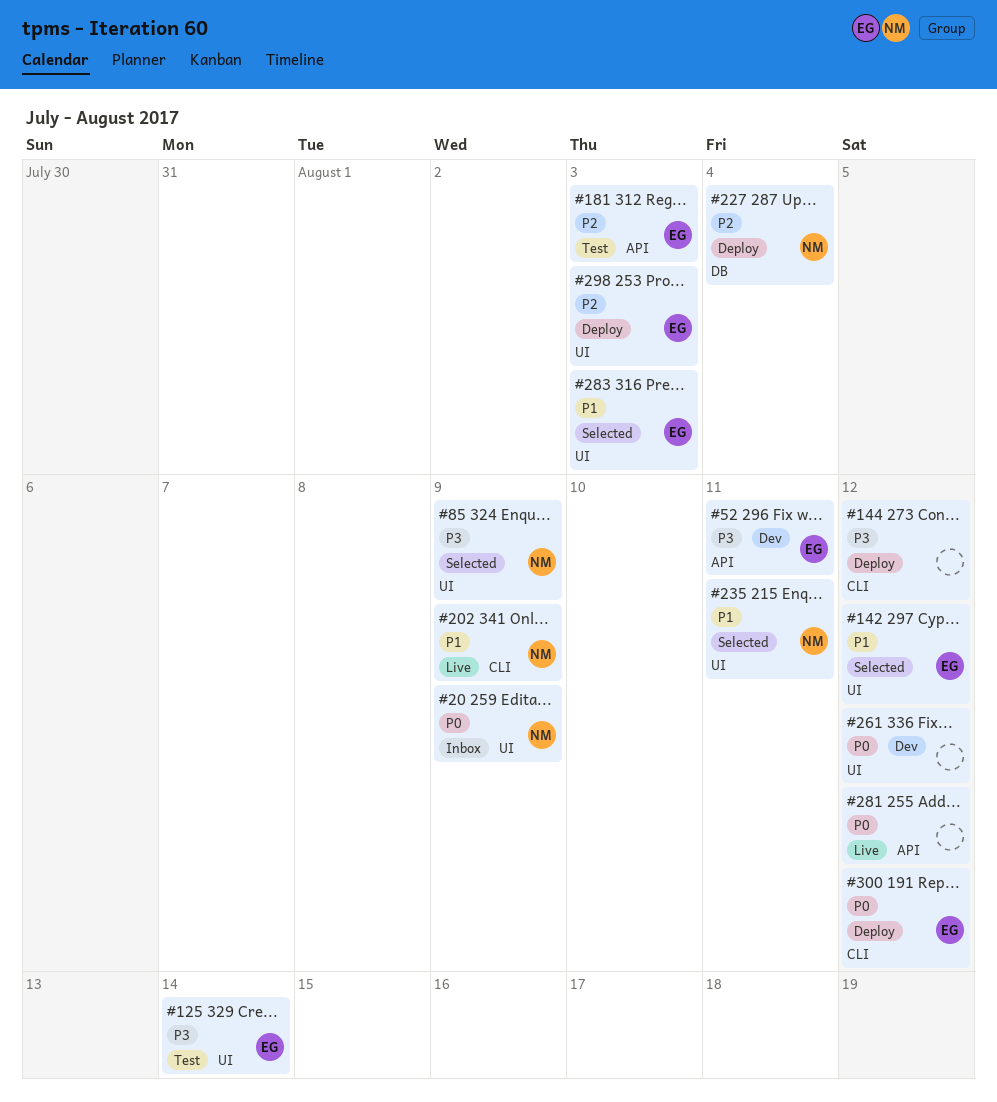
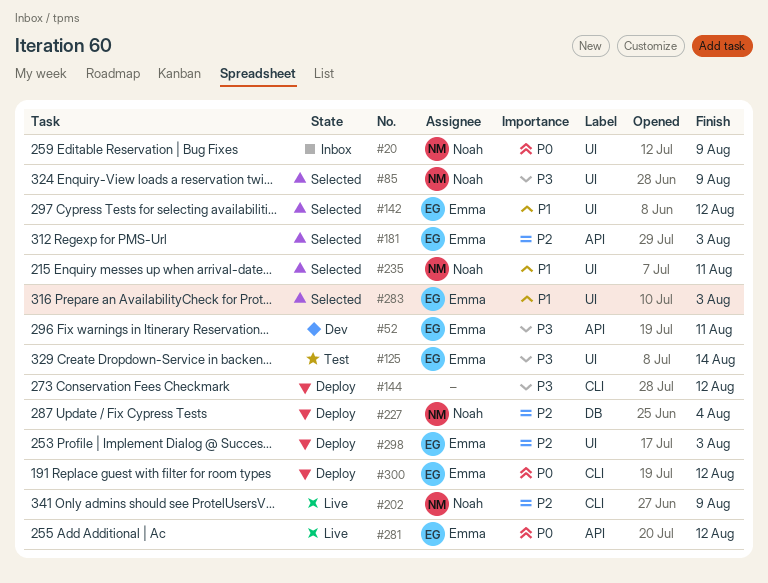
#181, status: Test -> Selected
#202, priority: P1 -> P2
#261: present -> none
#281, owner: none -> Emma

